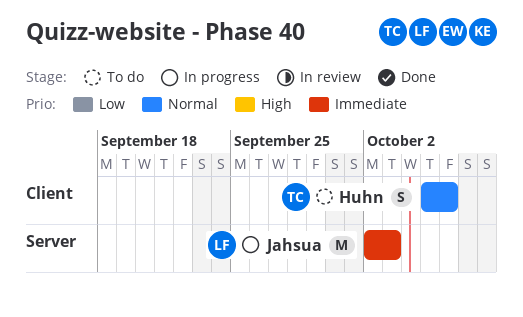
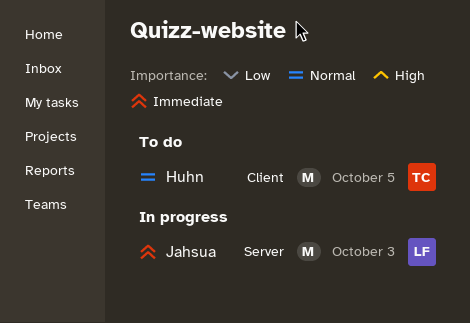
Huhn, estimate: S -> M
Huhn, due: Oct 6 -> Oct 5

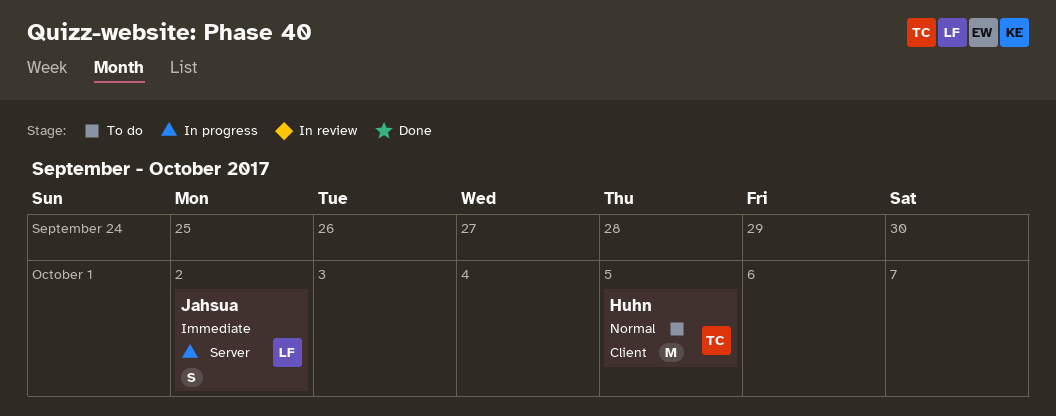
Jahsua, estimate: M -> S
Jahsua, due: Oct 3 -> Oct 2

